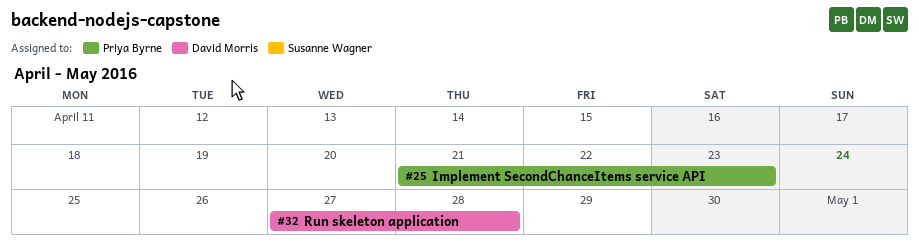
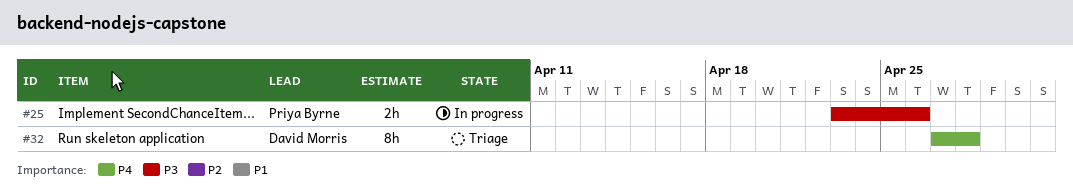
#25, start: Apr 21 -> Apr 23
#25, due: Apr 23 -> Apr 26

